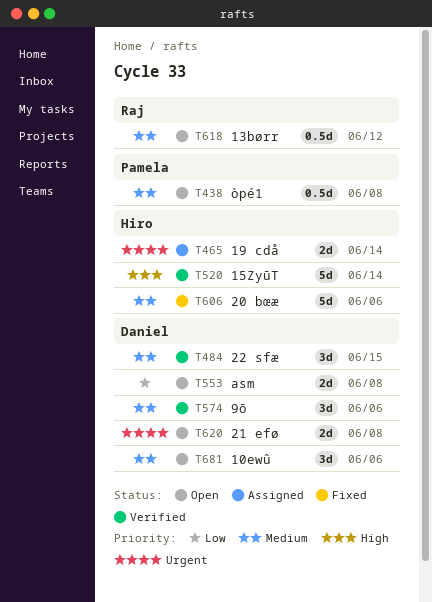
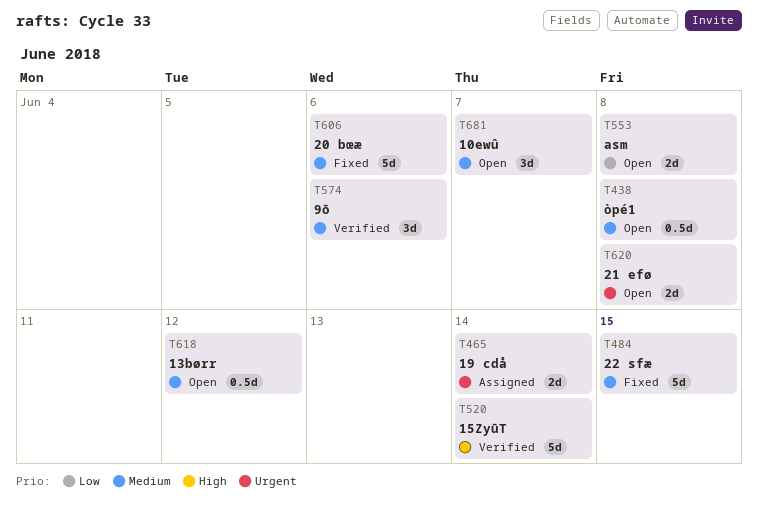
T484, status: Verified -> Fixed
T484, estimate: 3d -> 5d
T681, due: Jun 6 -> Jun 7

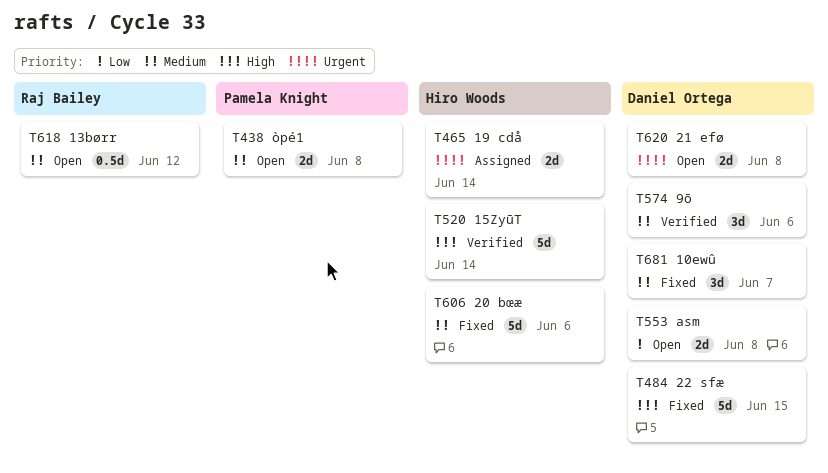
T438, estimate: 0.5d -> 2d
T484, priority: Medium -> High
T681, status: Open -> Fixed

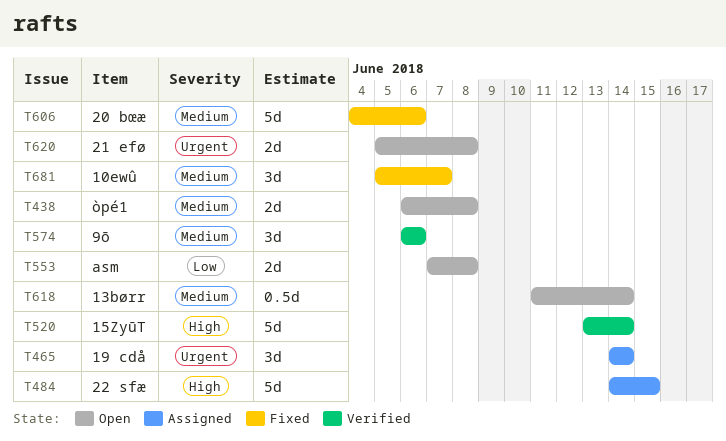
T465, estimate: 2d -> 3d
T484, status: Fixed -> Assigned
T618, due: Jun 12 -> Jun 14

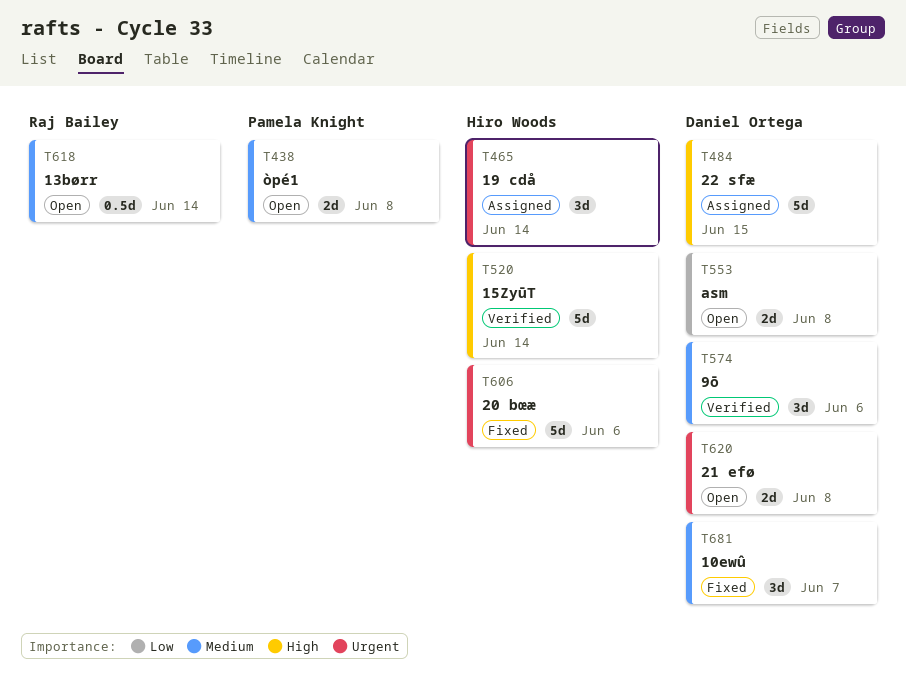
T606, priority: Medium -> Urgent

